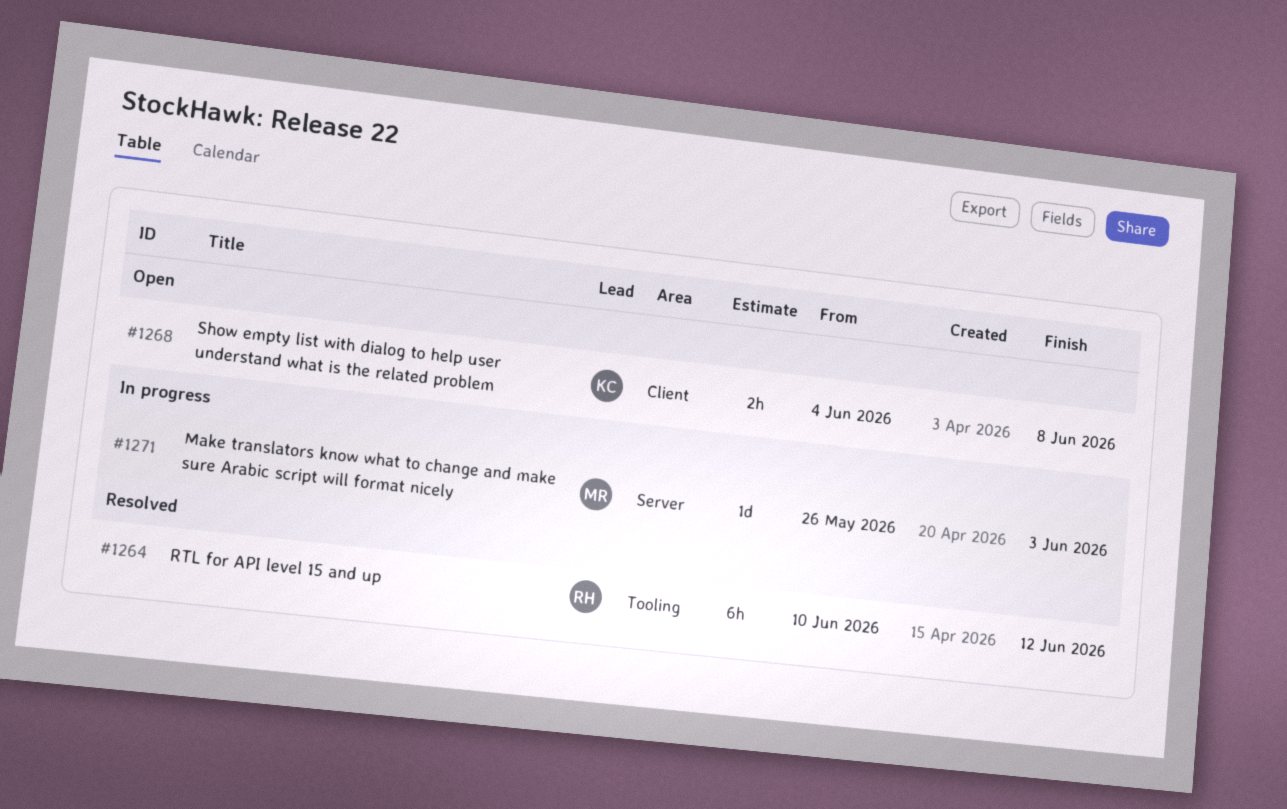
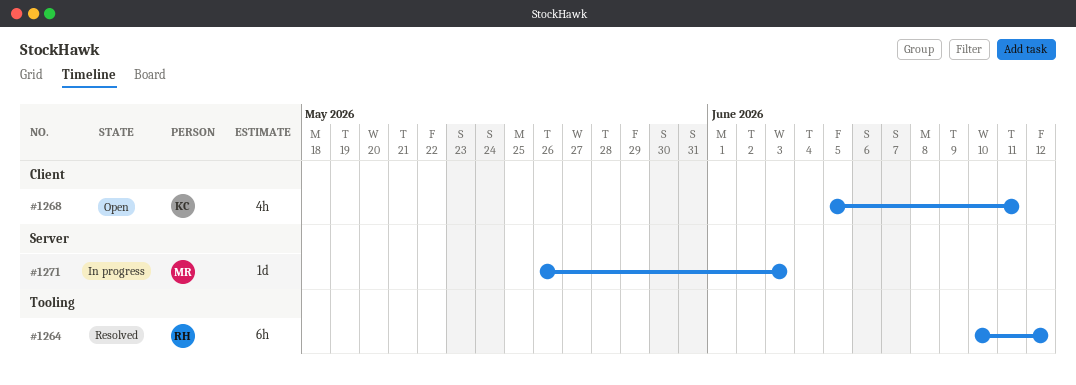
#1268, estimate: 2h -> 4h
#1268, start: Jun 4 -> Jun 5
#1268, due: Jun 8 -> Jun 11

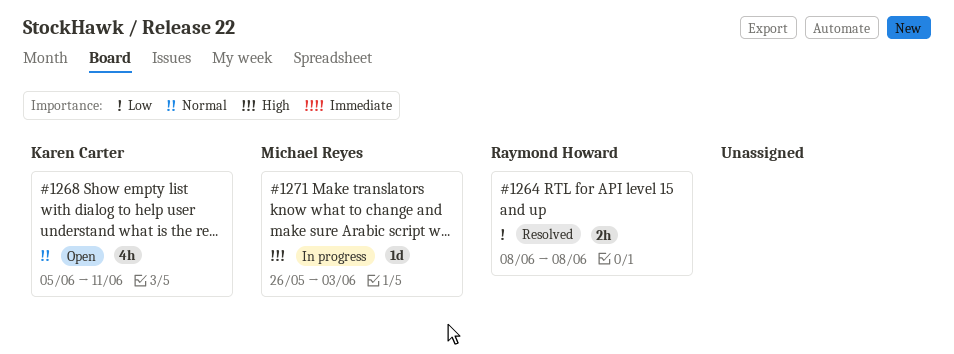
#1264, estimate: 6h -> 2h
#1264, start: Jun 10 -> Jun 8
#1264, due: Jun 12 -> Jun 8

